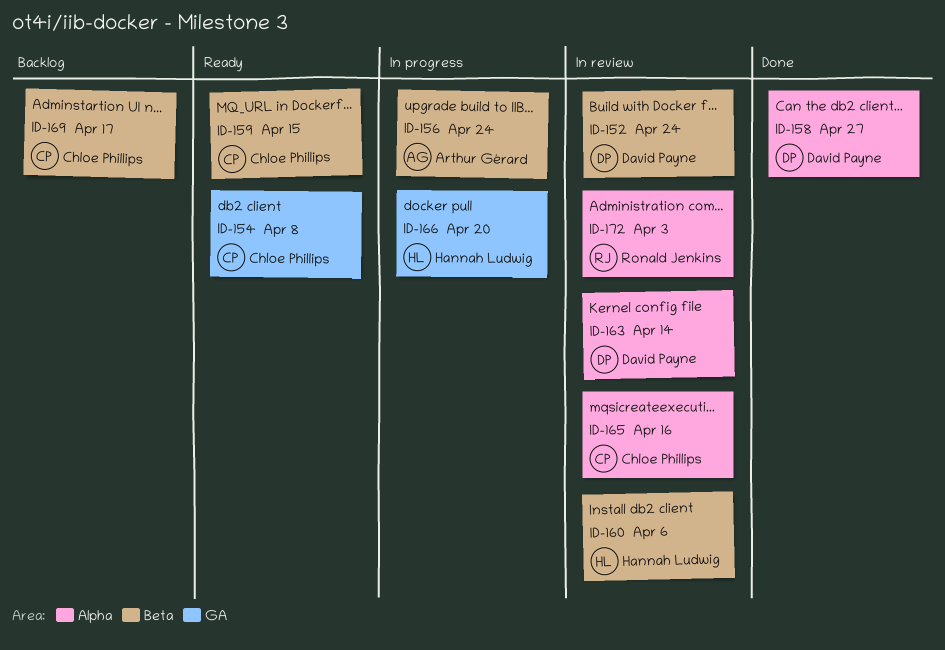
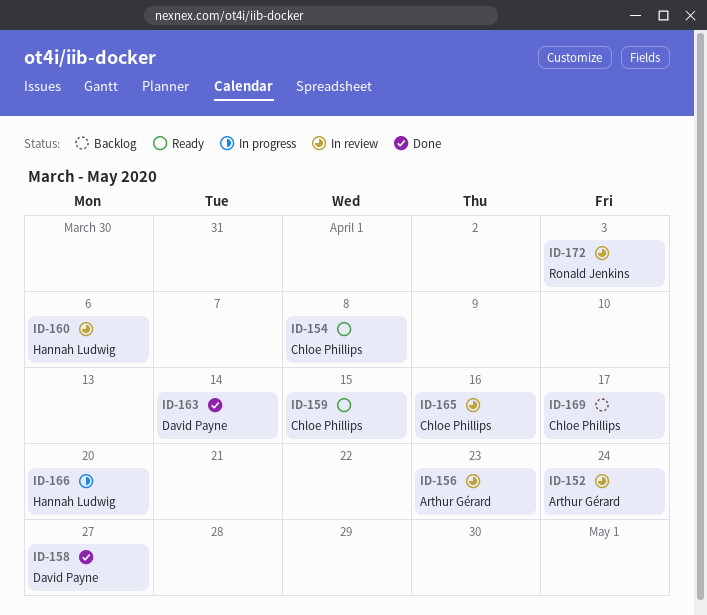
ID-152, owner: David Payne -> Arthur Gérard
ID-156, status: In progress -> In review
ID-156, due: Apr 24 -> Apr 23
ID-163, status: In review -> Done

